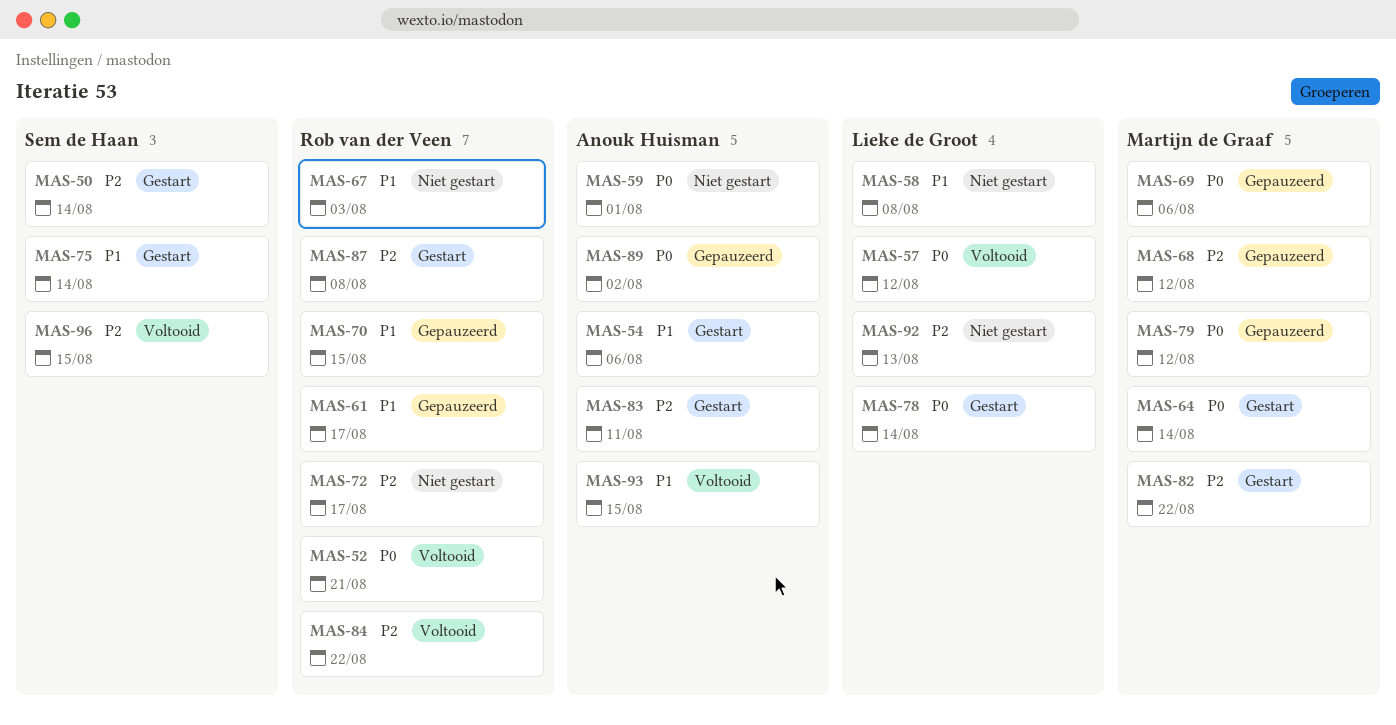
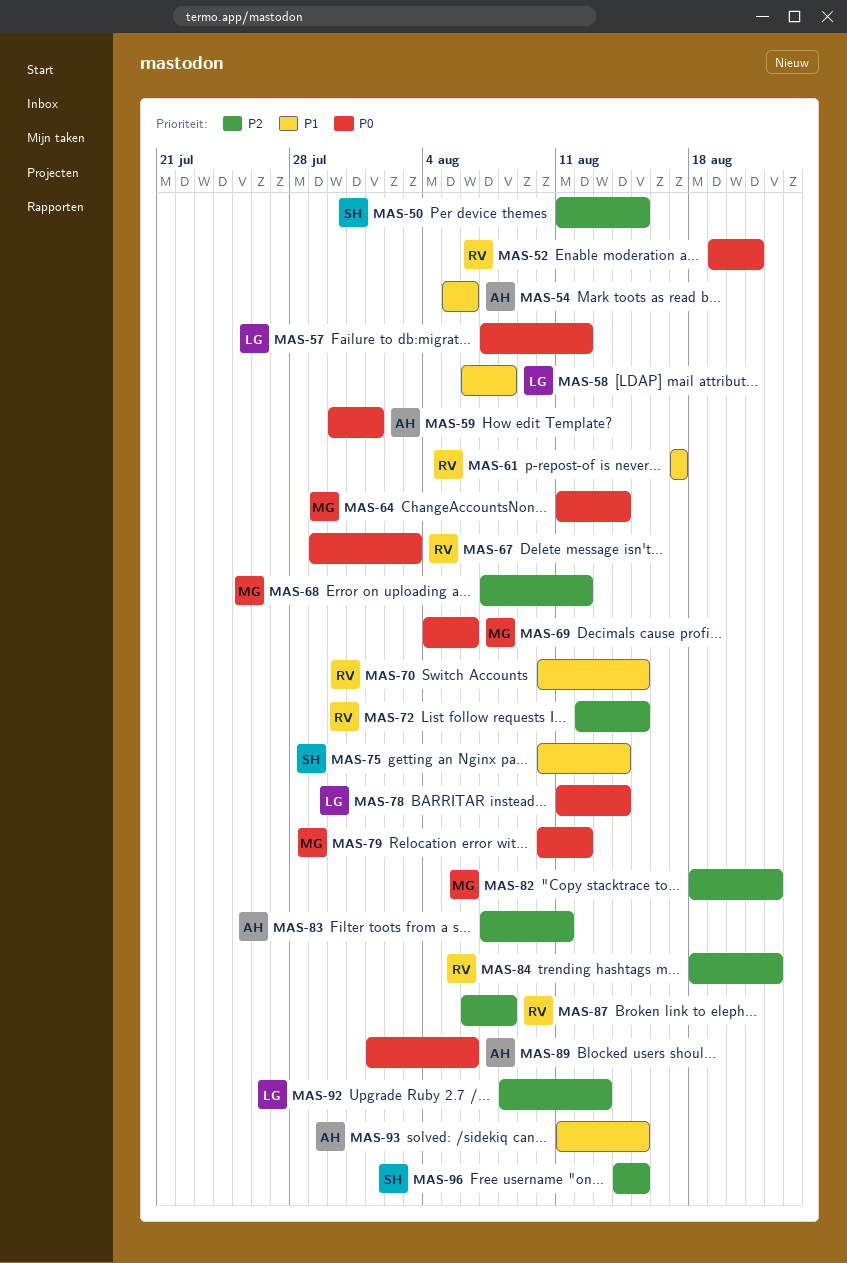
MAS-50, due: Aug 14 -> Aug 15
MAS-67, priority: P1 -> P0
MAS-72, due: Aug 17 -> Aug 15
MAS-89, due: Aug 2 -> Aug 6

